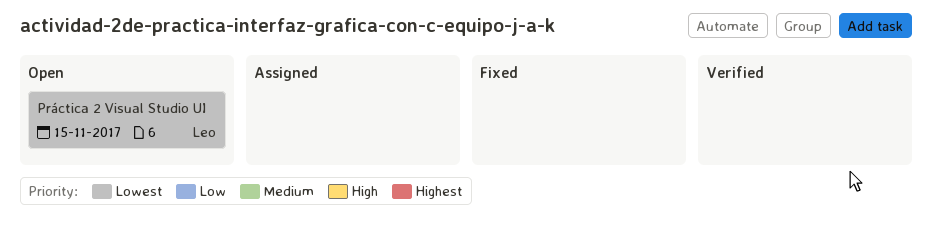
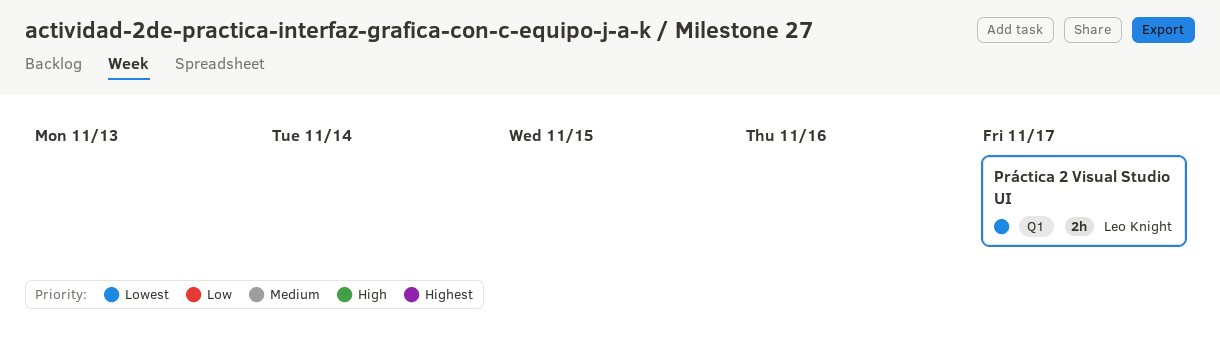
Práctica 2 Visual Studio UI, due: Nov 15 -> Nov 17

